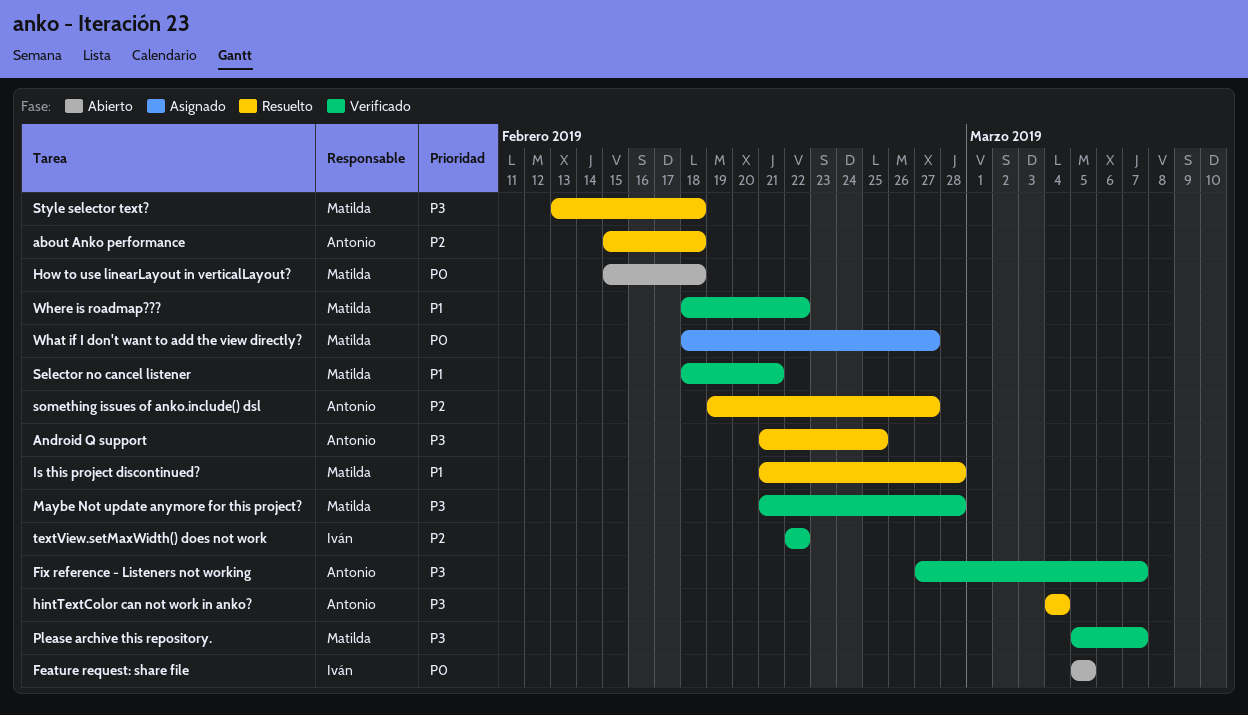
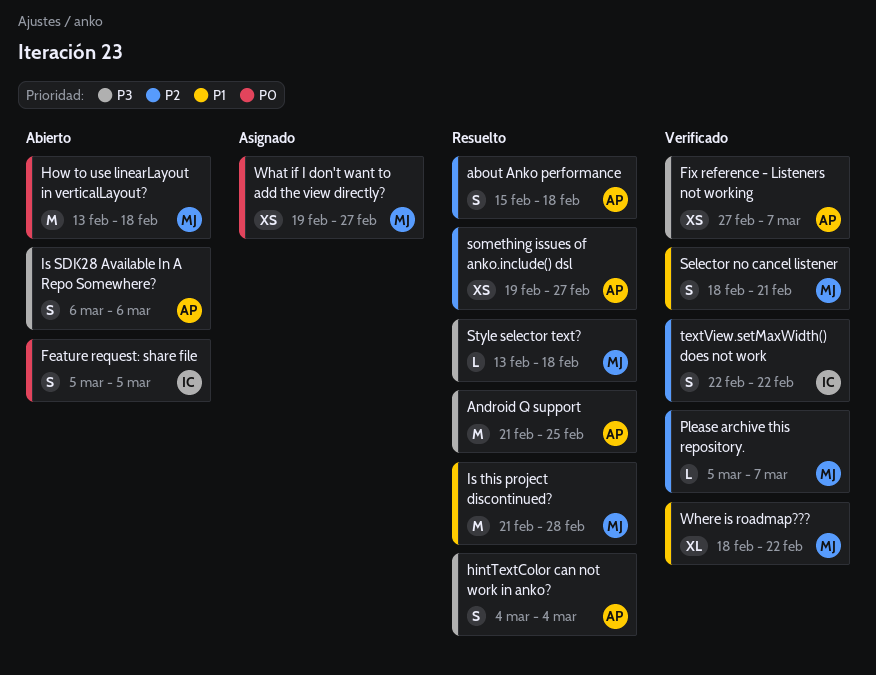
How to use linearLayout in verticalLayout?, start: Feb 15 -> Feb 13
Is SDK28 Available In A Repo Somewhere?: none -> present
Maybe Not update anymore for this project?: present -> none
Please archive this repository., priority: P3 -> P2
What if I don't want to add the view directly?, start: Feb 18 -> Feb 19

